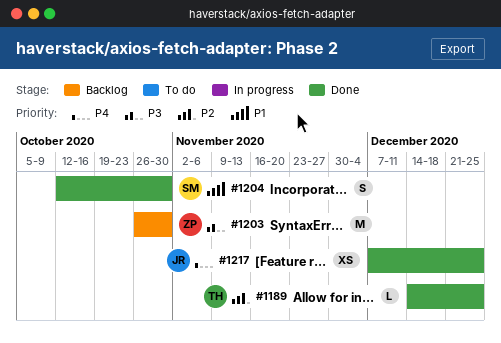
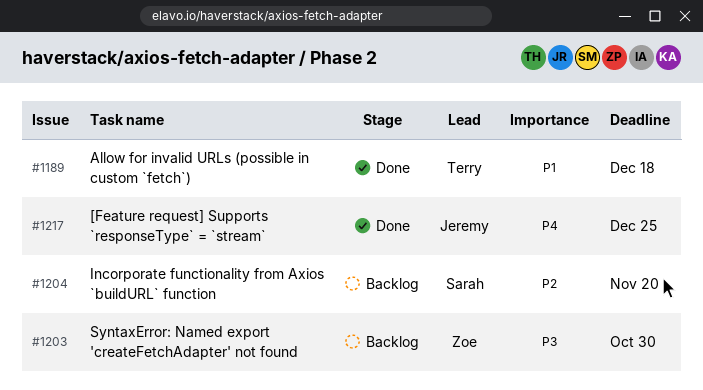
#1189, priority: P2 -> P1
#1189, due: Dec 25 -> Dec 18
#1204, status: Done -> Backlog
#1204, priority: P1 -> P2
#1204, due: Oct 30 -> Nov 20

